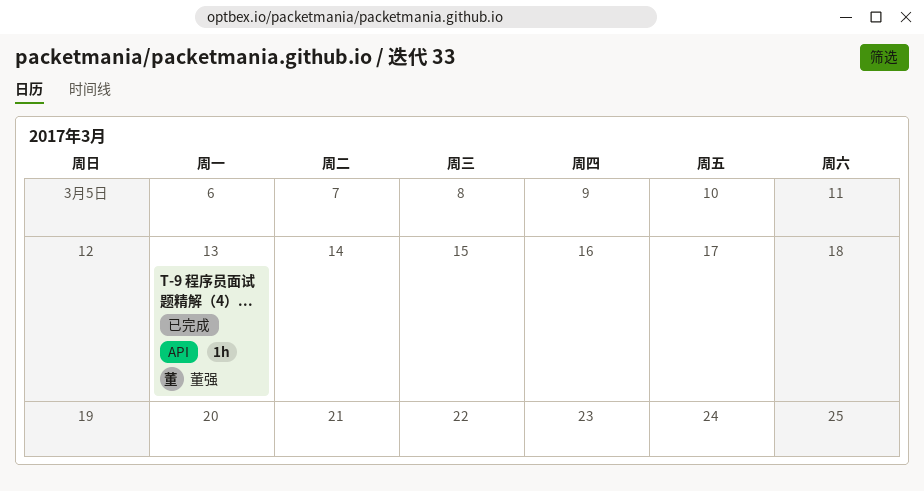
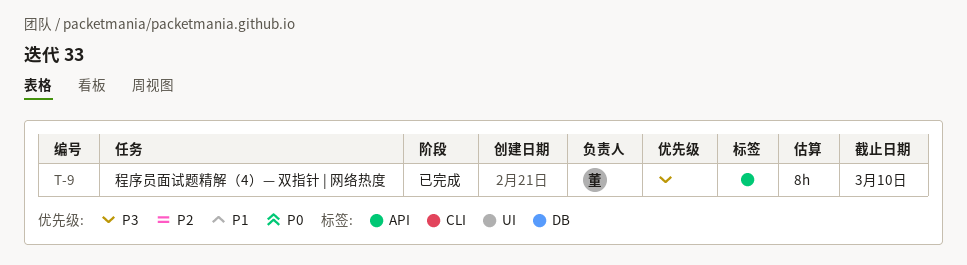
T-9, estimate: 1h -> 8h
T-9, due: Mar 13 -> Mar 10

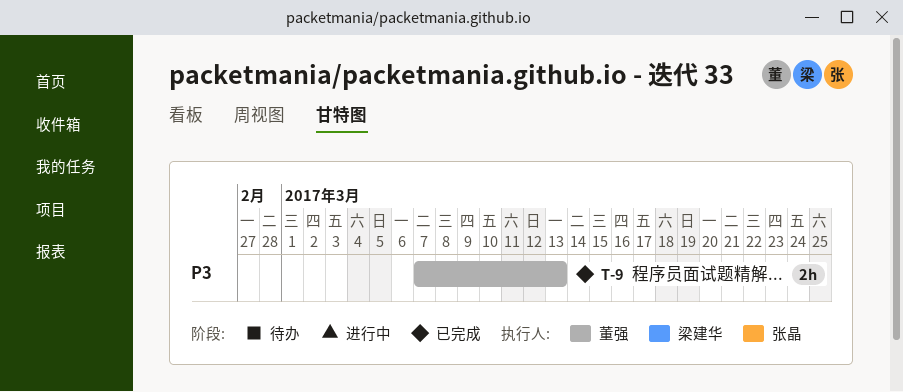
T-9, estimate: 8h -> 2h
T-9, due: Mar 10 -> Mar 13

